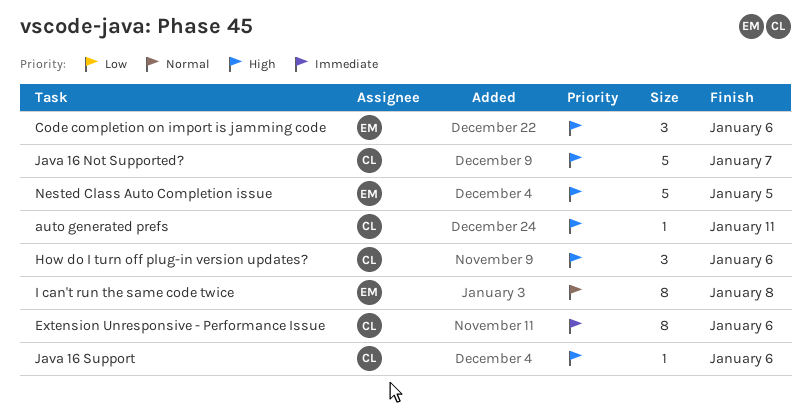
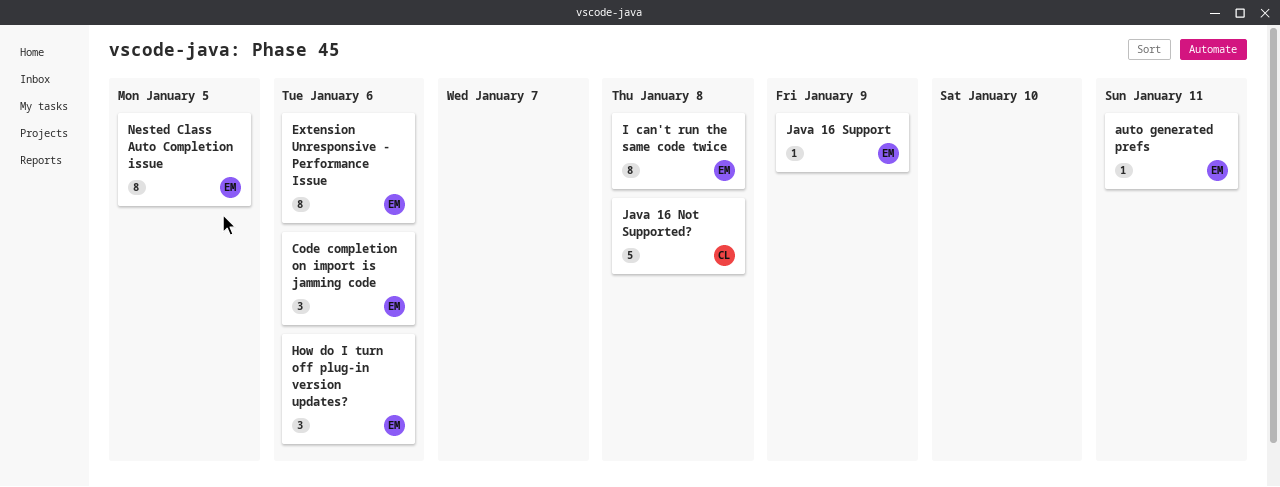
auto generated prefs, owner: CL -> EM
Extension Unresponsive - Performance Issue, owner: CL -> EM
How do I turn off plug-in version updates?, owner: CL -> EM
Java 16 Not Supported?, due: Jan 7 -> Jan 8
Java 16 Support, owner: CL -> EM
Java 16 Support, due: Jan 6 -> Jan 9
Nested Class Auto Completion issue, estimate: 5 -> 8

